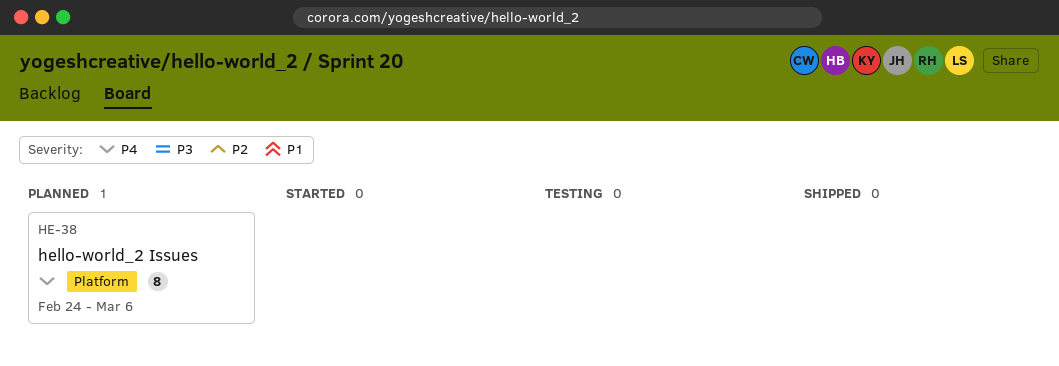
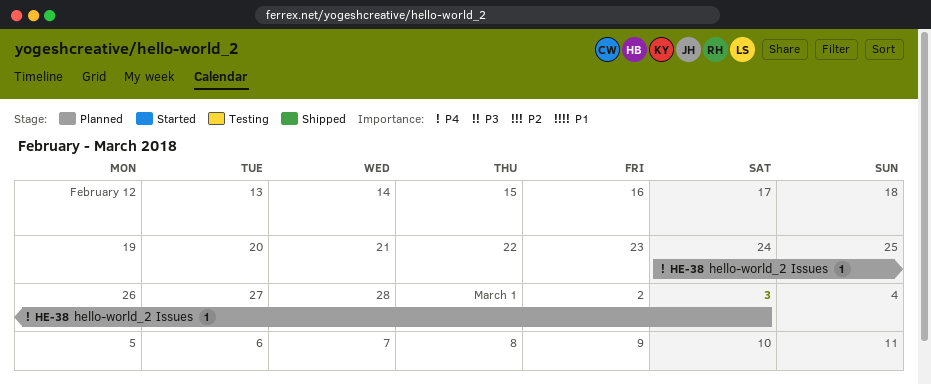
HE-38, estimate: 8 -> 1
HE-38, due: Mar 6 -> Mar 3

